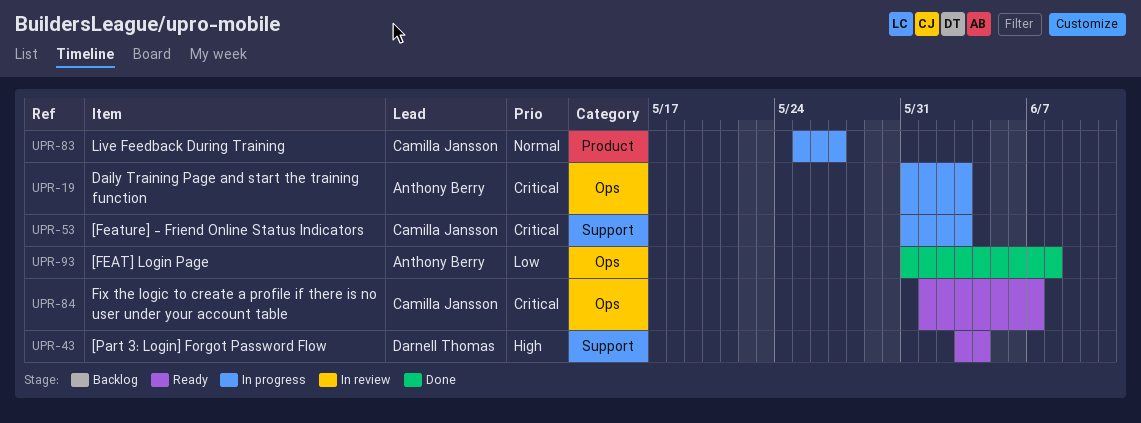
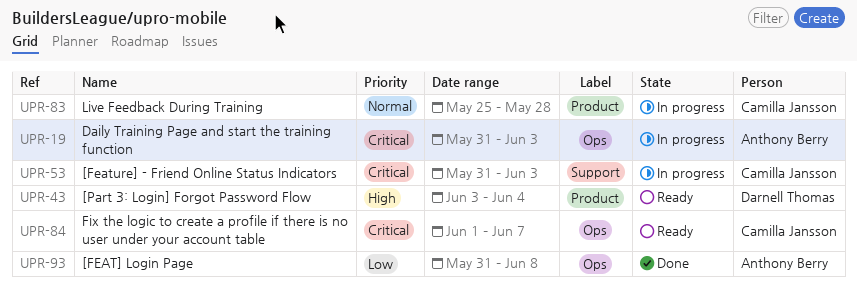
UPR-43, label: Support -> Product
UPR-83, due: May 27 -> May 28

